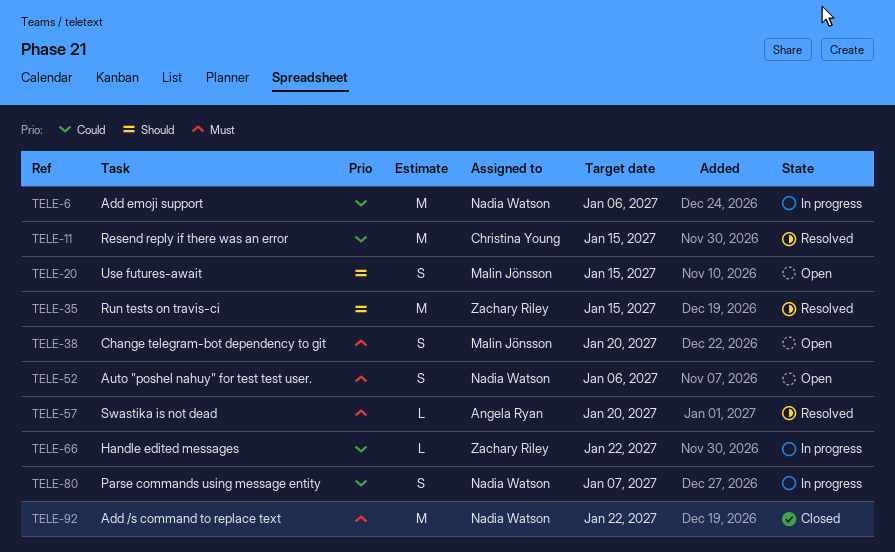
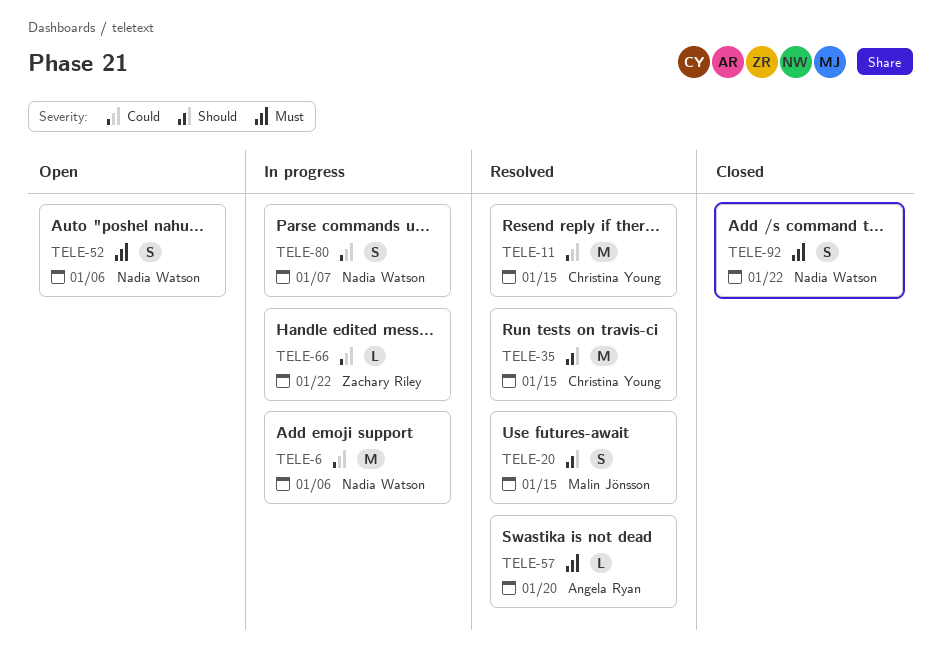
TELE-20, status: Open -> Resolved
TELE-35, owner: Zachary Riley -> Christina Young
TELE-38: present -> none
TELE-92, estimate: M -> S

